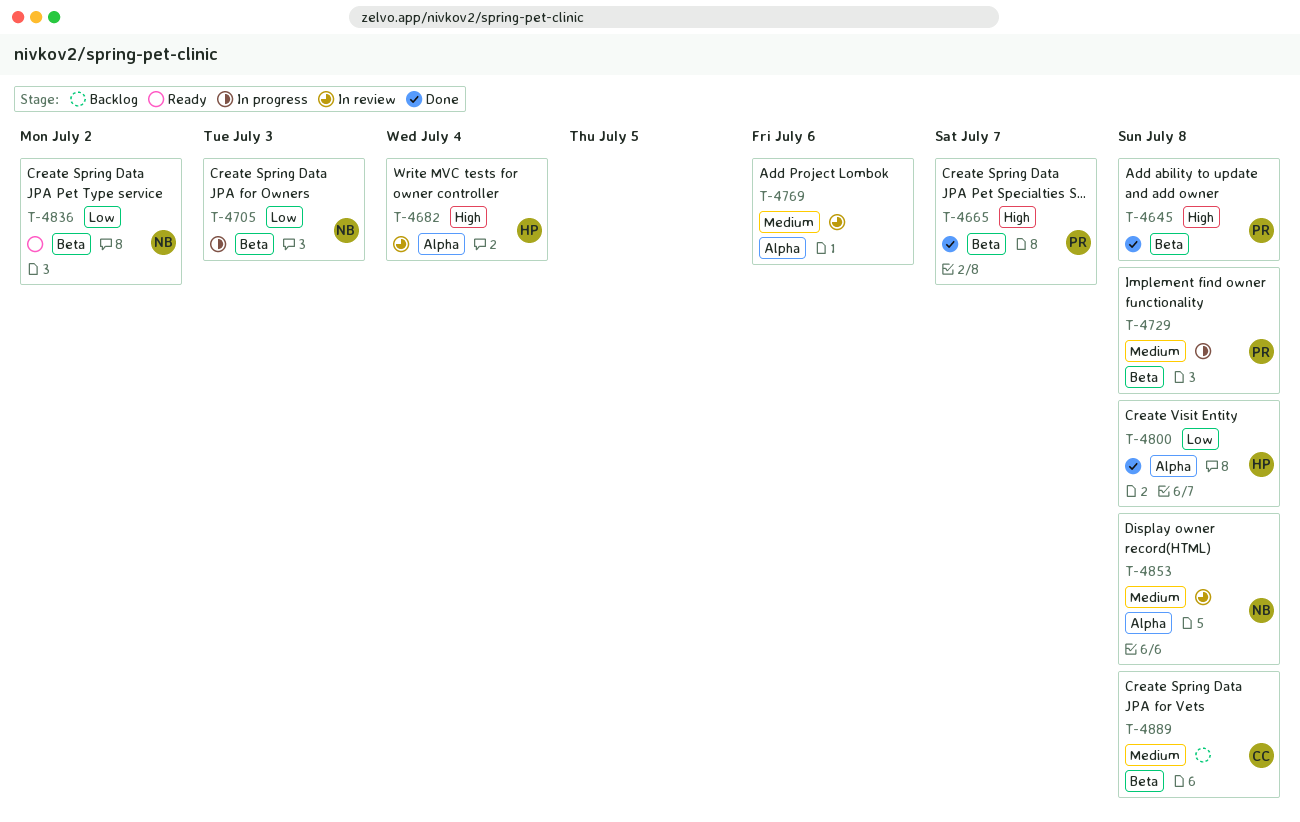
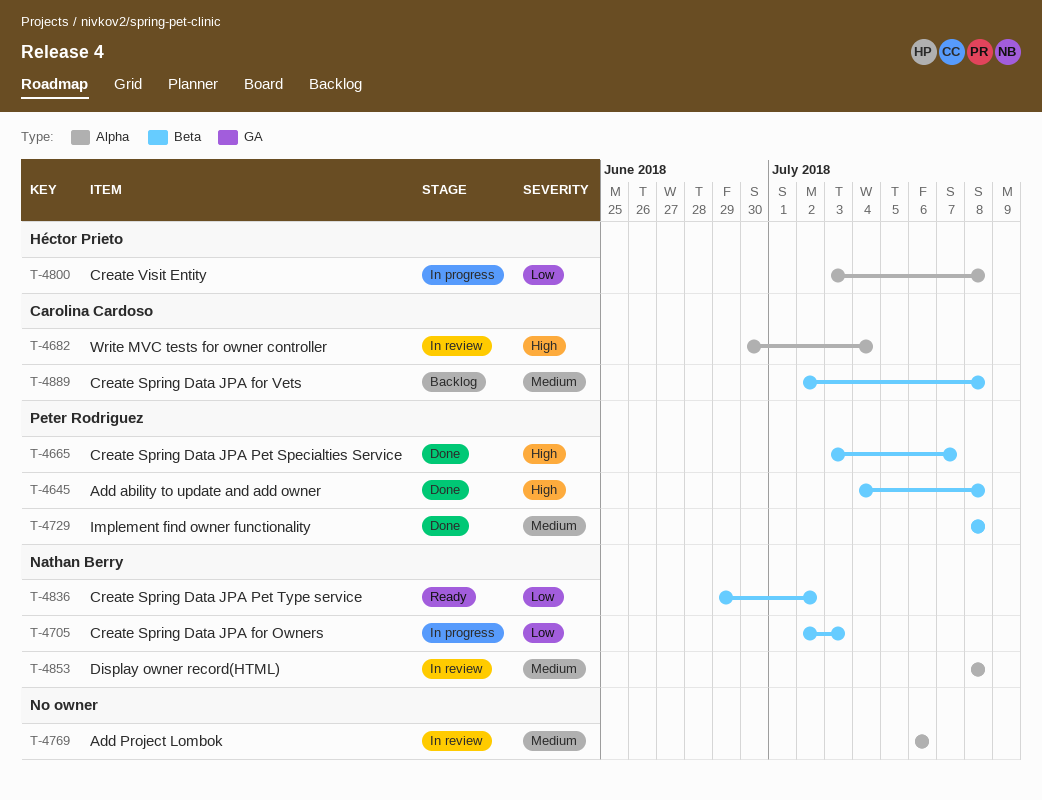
T-4682, owner: Héctor Prieto -> Carolina Cardoso
T-4729, status: In progress -> Done
T-4800, status: Done -> In progress

